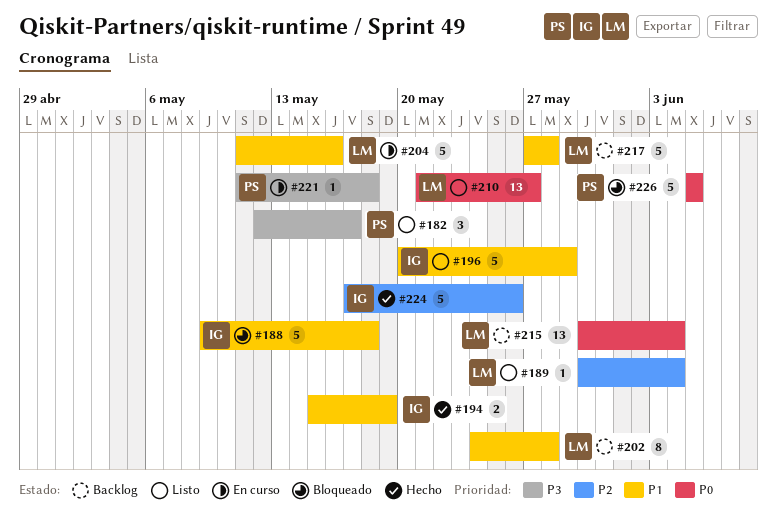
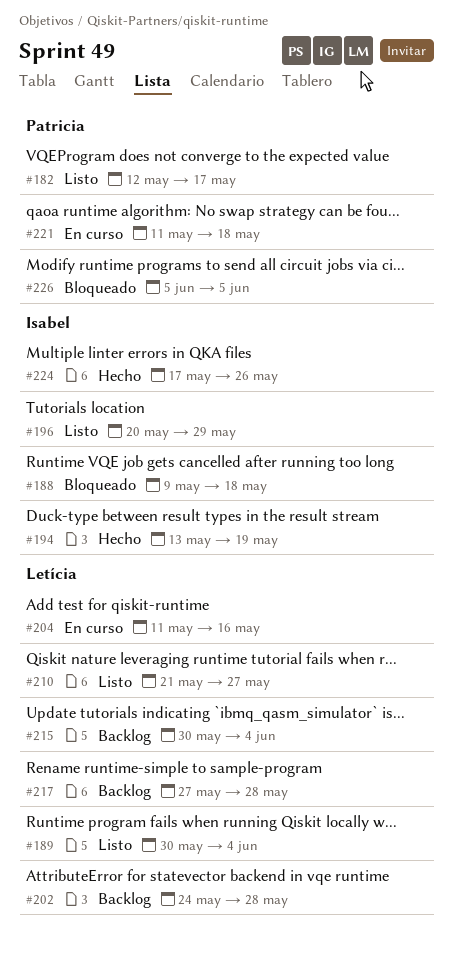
#194, start: May 15 -> May 13

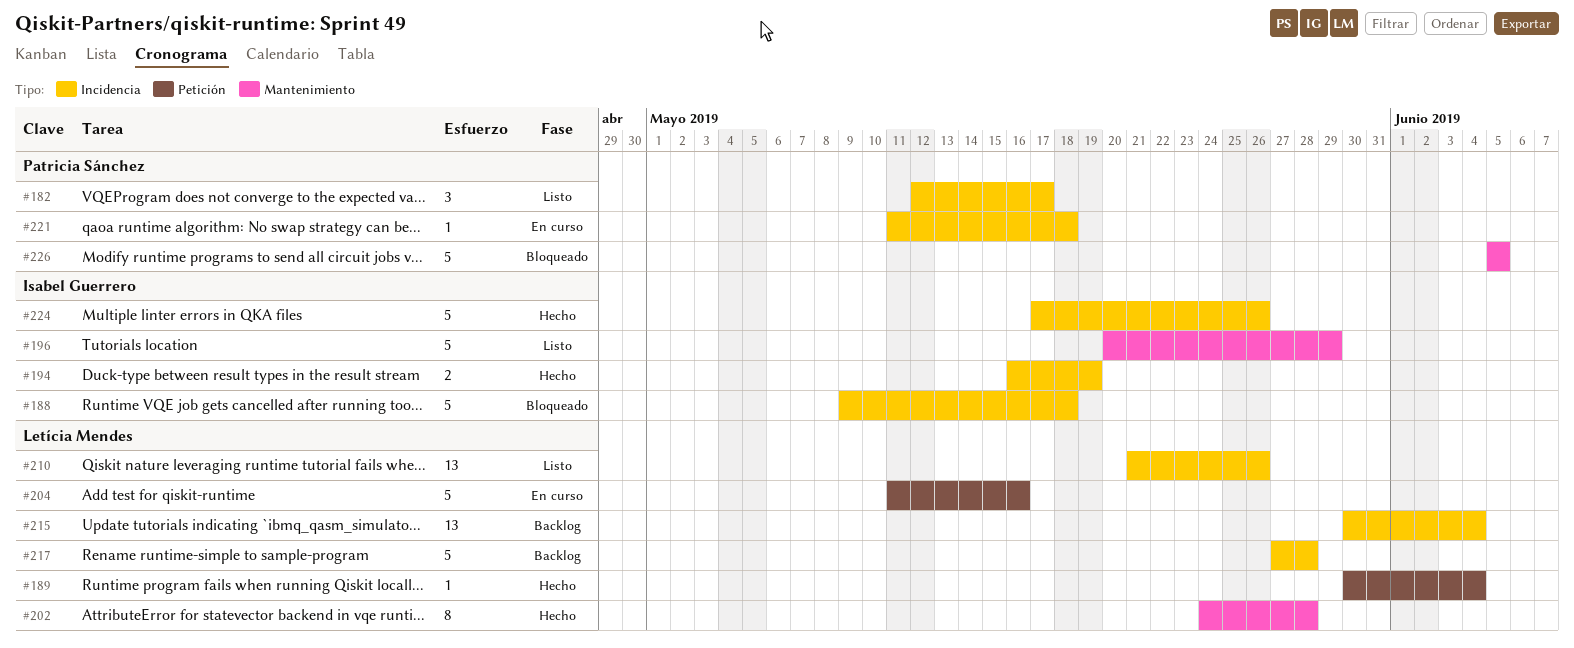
#189, status: Listo -> Hecho
#194, start: May 13 -> May 16
#202, status: Backlog -> Hecho
#210, due: May 27 -> May 26

